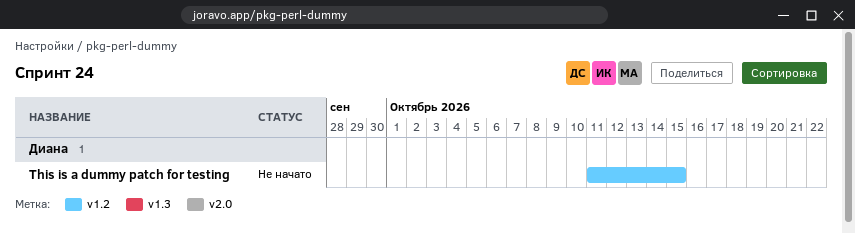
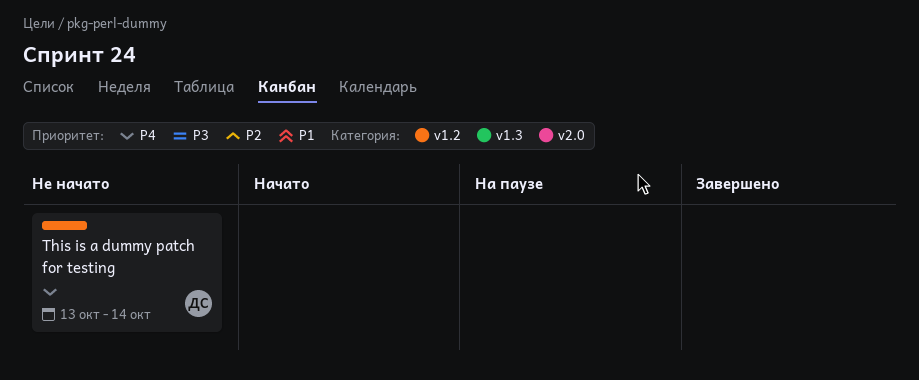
This is a dummy patch for testing, start: Oct 11 -> Oct 13
This is a dummy patch for testing, due: Oct 15 -> Oct 14

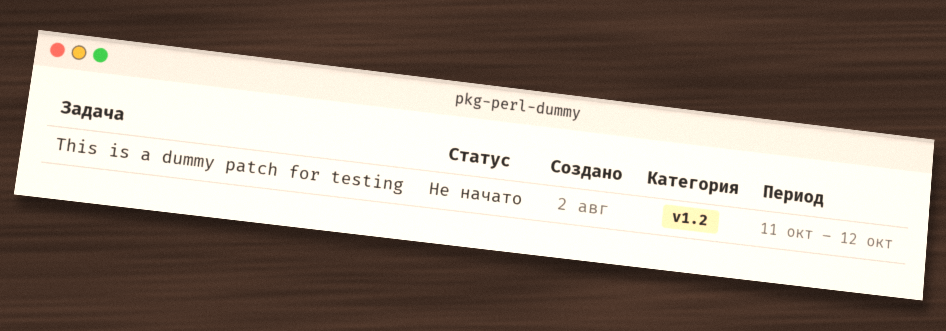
This is a dummy patch for testing, start: Oct 13 -> Oct 11
This is a dummy patch for testing, due: Oct 14 -> Oct 12

